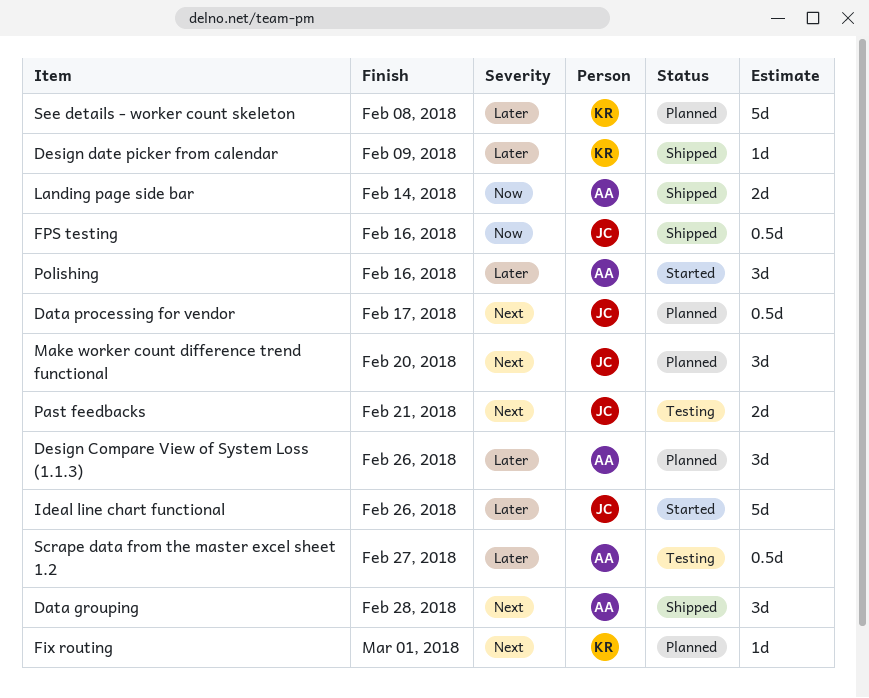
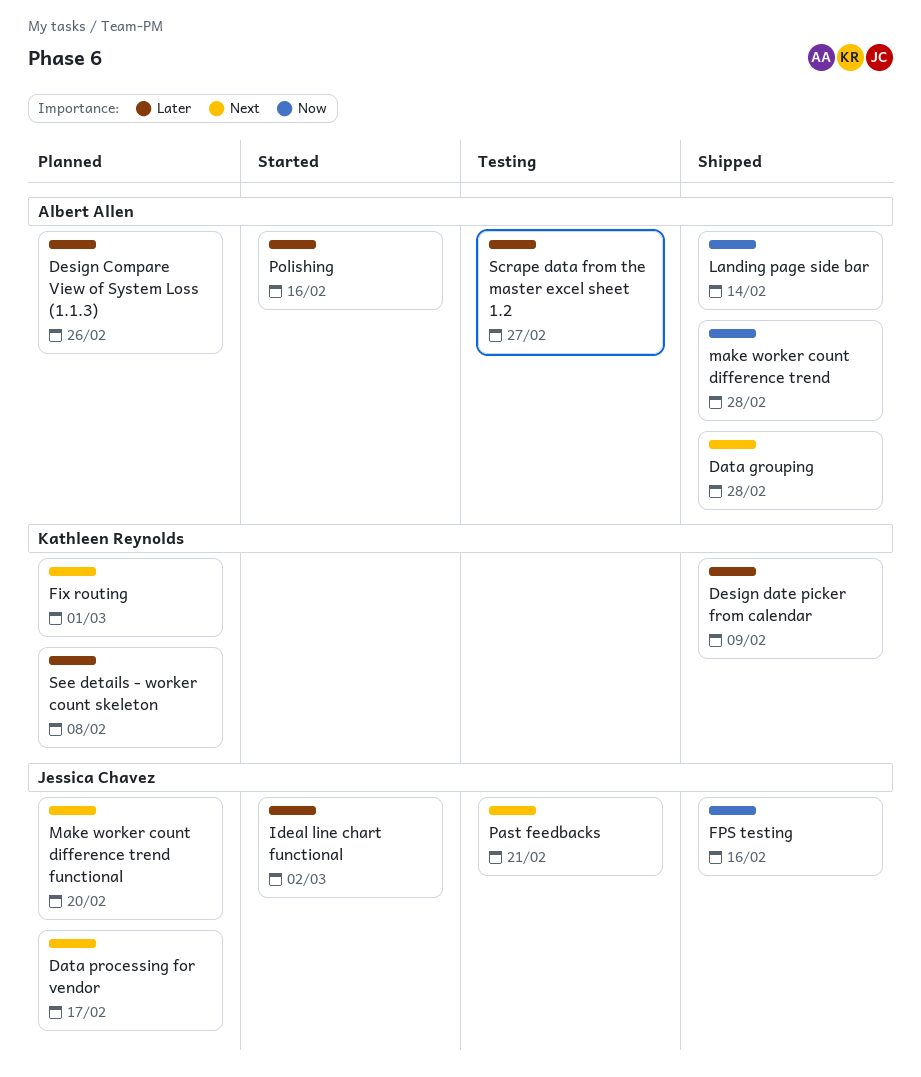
Ideal line chart functional, due: Feb 26 -> Mar 2
make worker count difference trend: none -> present

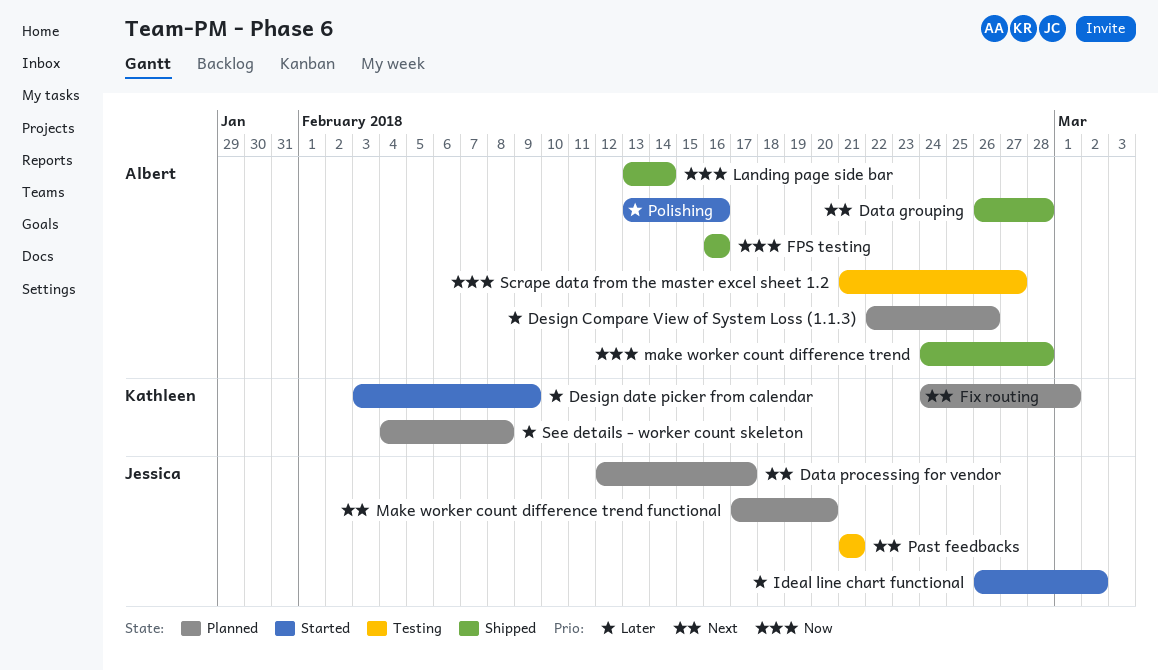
Design date picker from calendar, status: Shipped -> Started
FPS testing, owner: Jessica Chavez -> Albert Allen
Scrape data from the master excel sheet 1.2, priority: Later -> Now

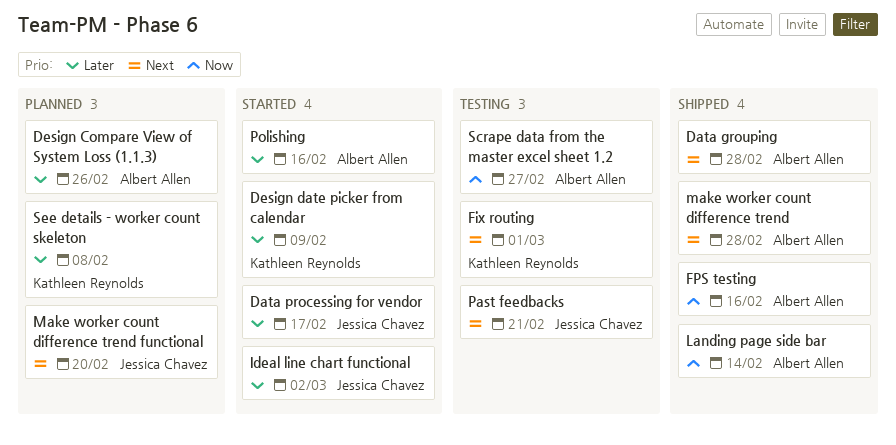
Data processing for vendor, status: Planned -> Started
Data processing for vendor, priority: Next -> Later
Fix routing, status: Planned -> Testing
make worker count difference trend, priority: Now -> Next

